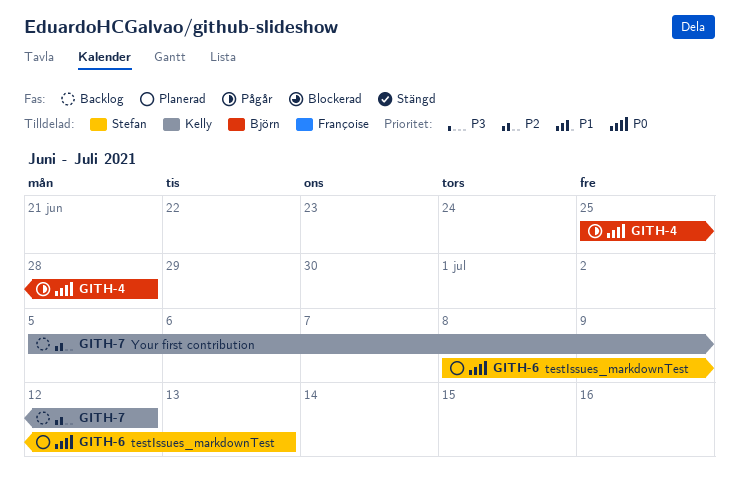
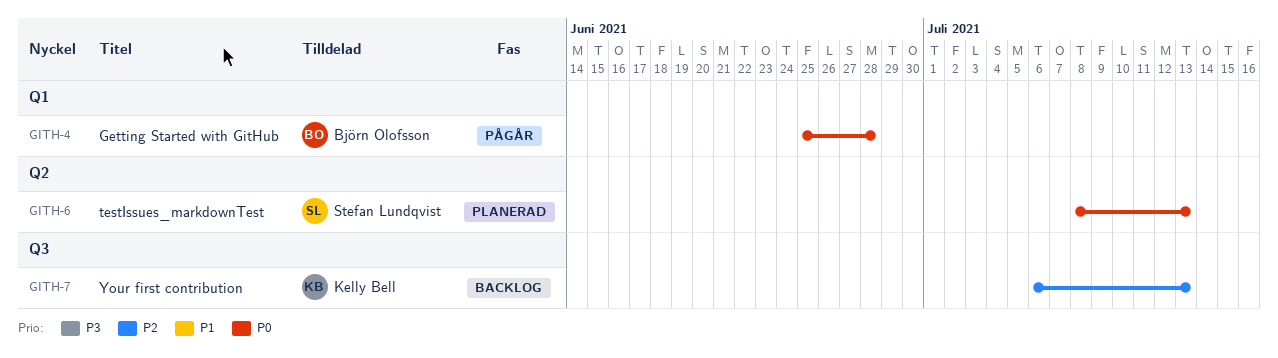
GITH-7, start: Jul 5 -> Jul 6
GITH-7, due: Jul 12 -> Jul 13

